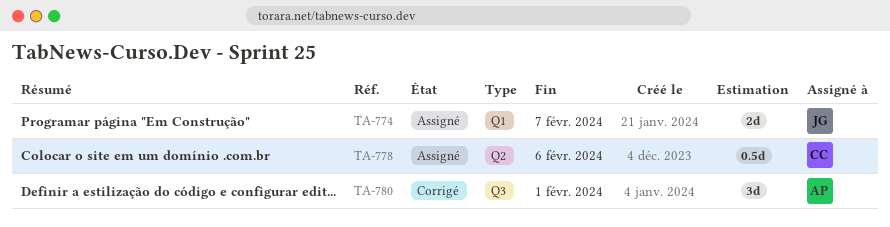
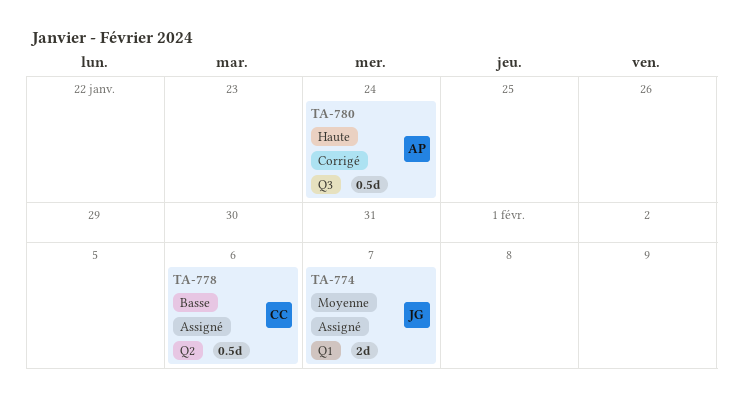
TA-780, estimate: 3d -> 0.5d
TA-780, due: Feb 1 -> Jan 24

